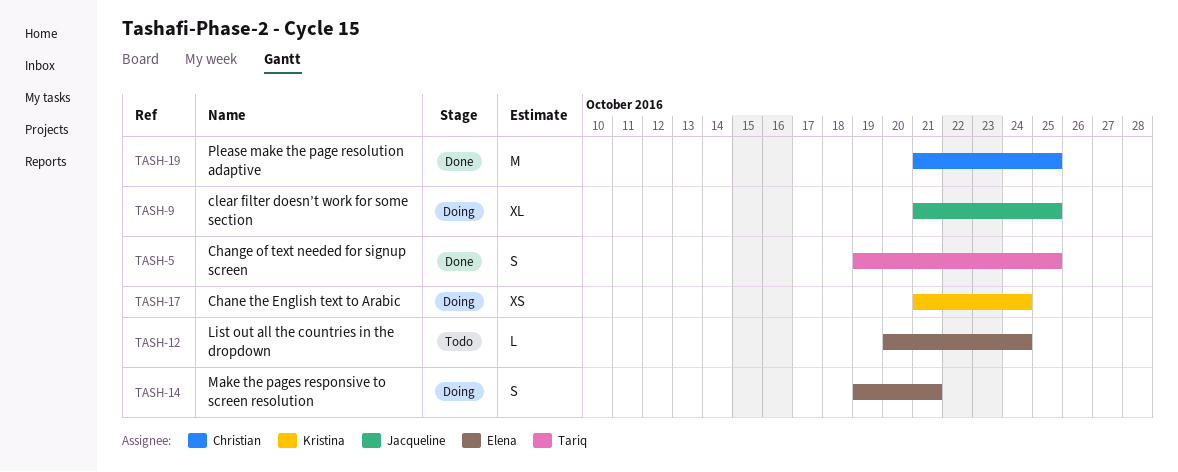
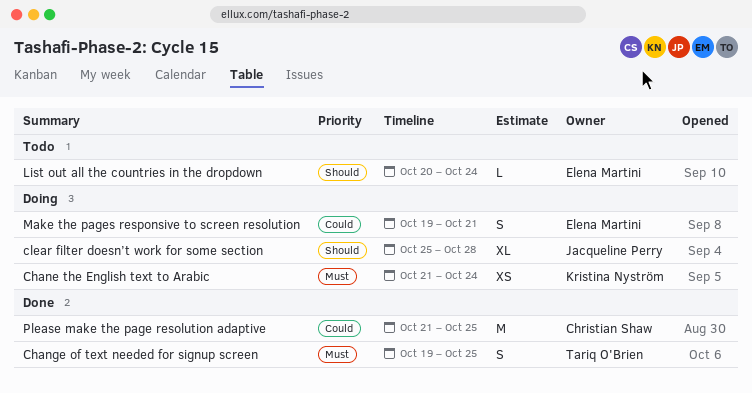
clear filter doesn’t work for some section, start: Oct 21 -> Oct 25
clear filter doesn’t work for some section, due: Oct 25 -> Oct 28

